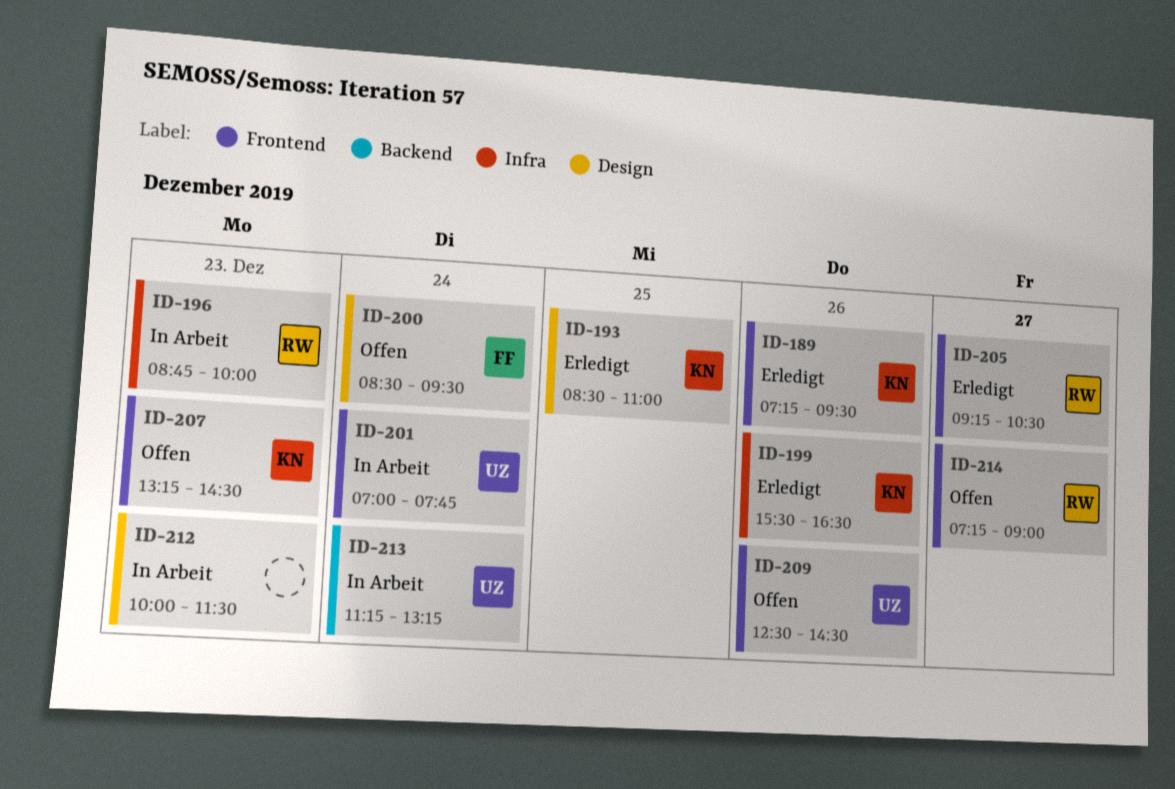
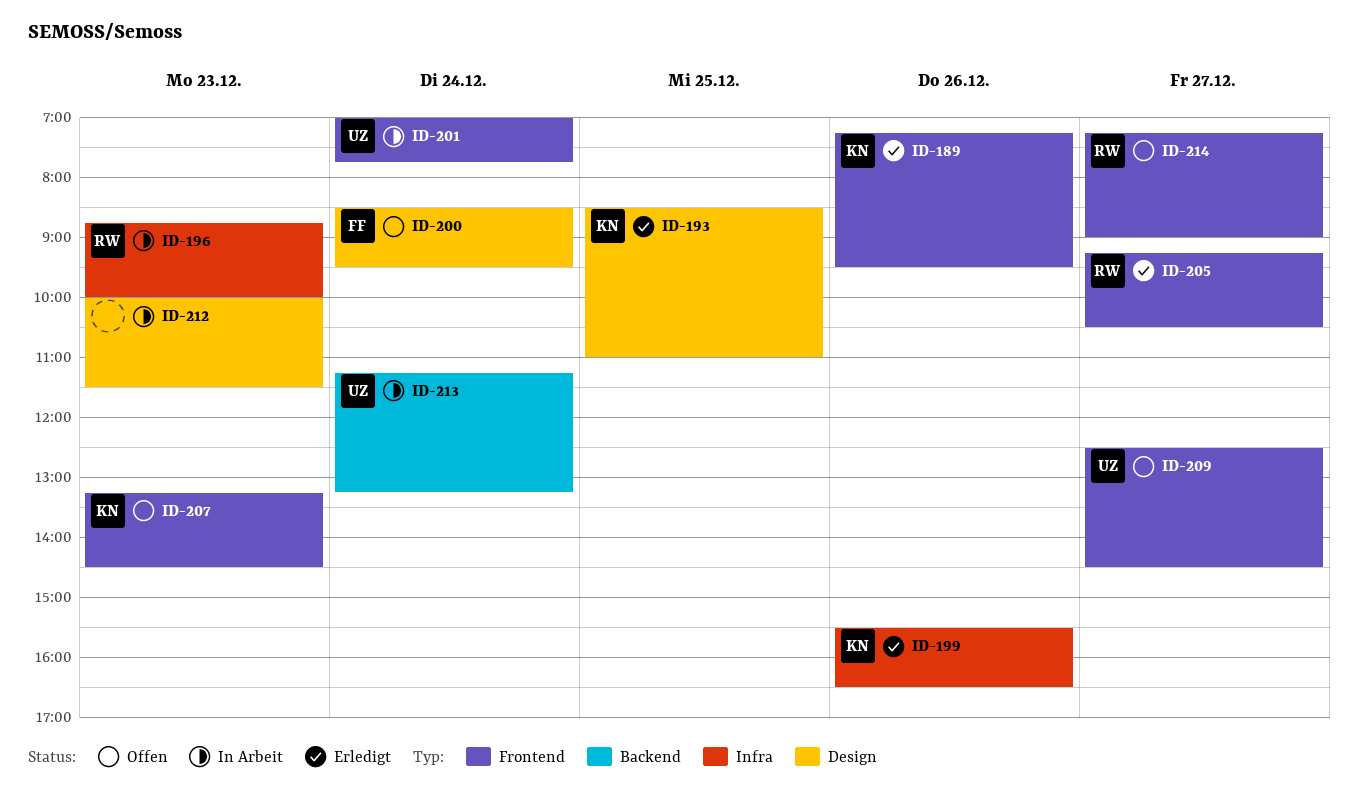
ID-209, day: Dec 26 -> Dec 27

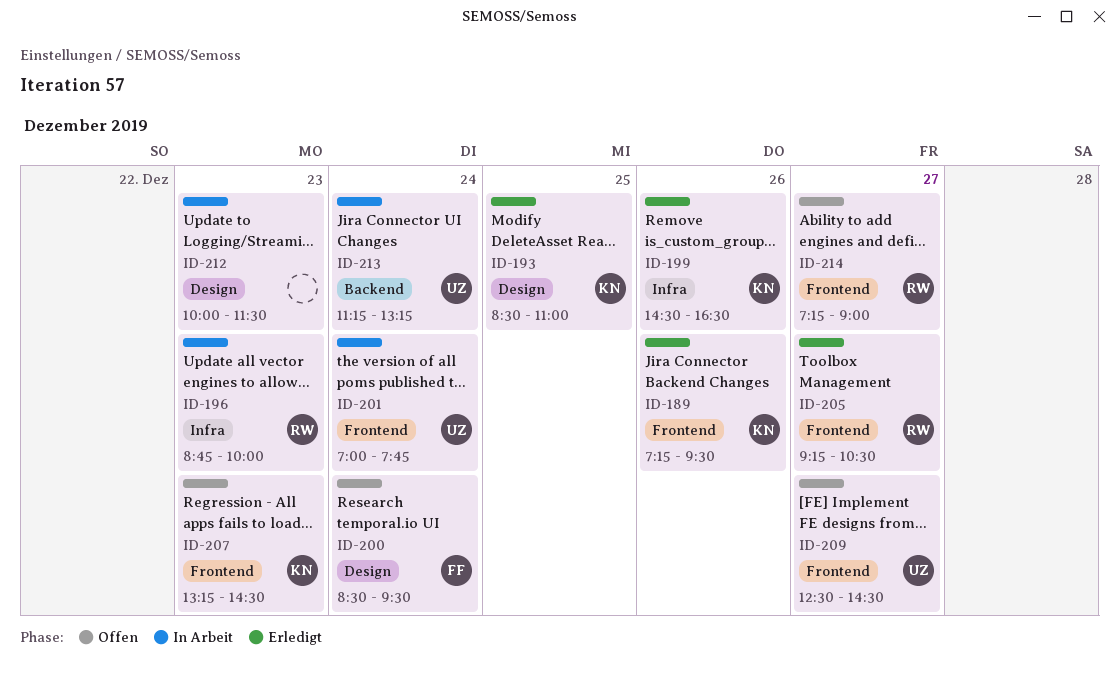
ID-199, begins: 15:30 -> 14:30

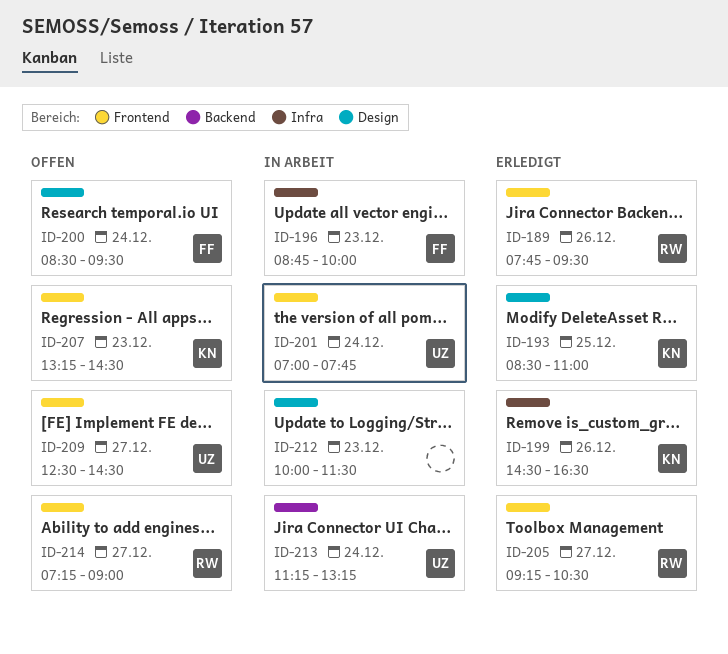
ID-189, owner: KN -> RW
ID-189, begins: 07:15 -> 07:45
ID-196, owner: RW -> FF

